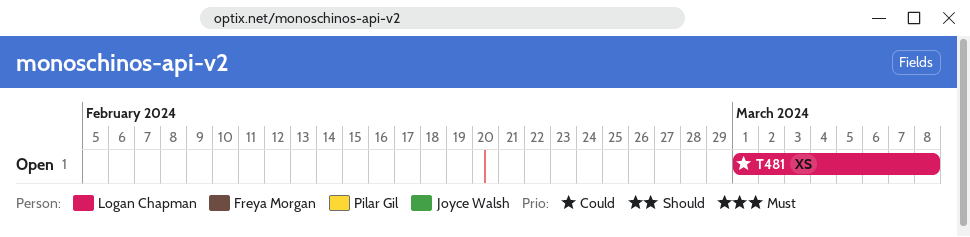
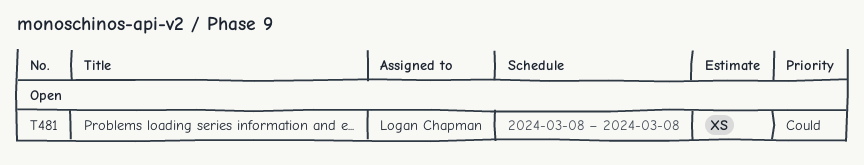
T481, start: Mar 1 -> Mar 8

